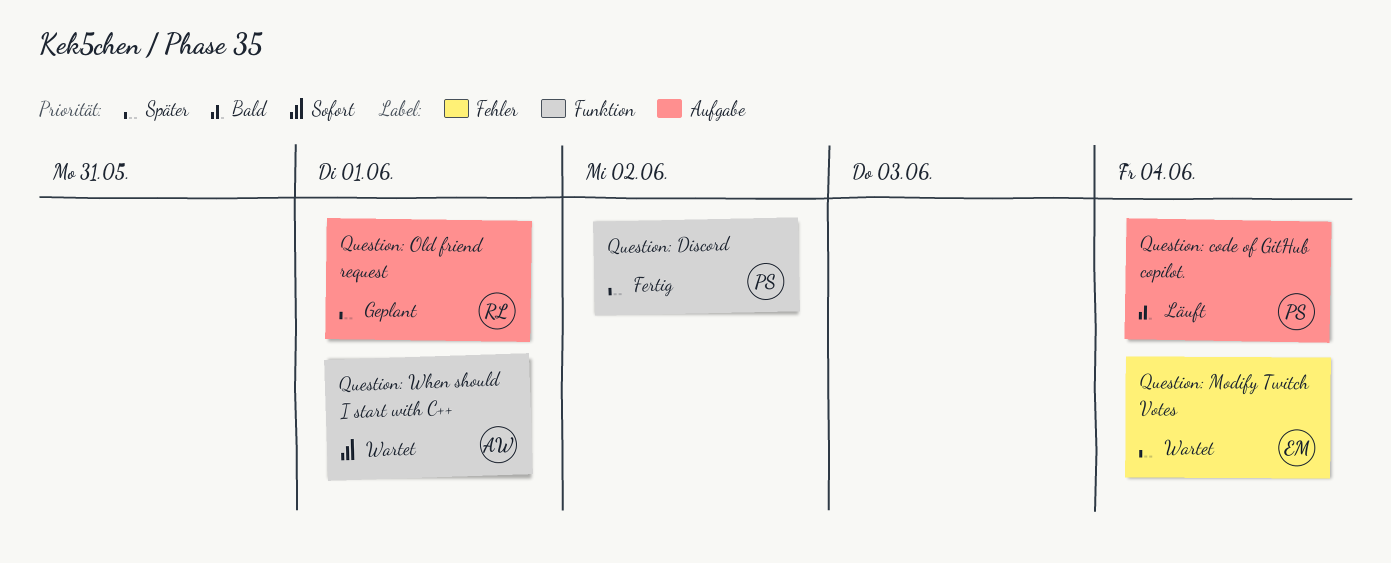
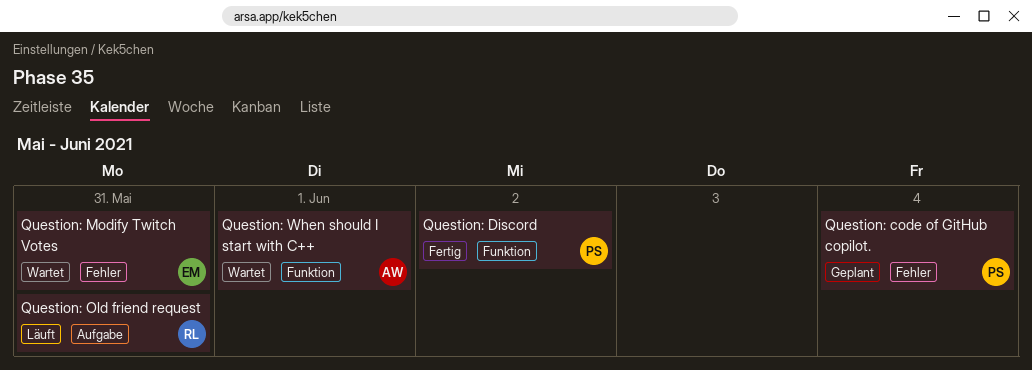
Question: code of GitHub copilot., status: Läuft -> Geplant
Question: code of GitHub copilot., label: Aufgabe -> Fehler
Question: Modify Twitch Votes, due: Jun 4 -> May 31
Question: Old friend request, status: Geplant -> Läuft
Question: Old friend request, due: Jun 1 -> May 31

